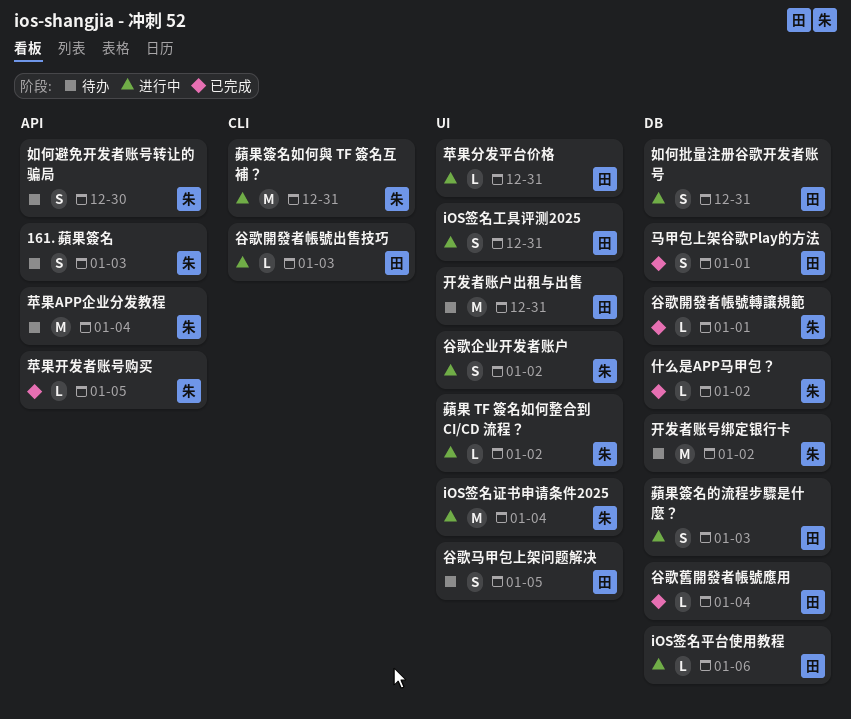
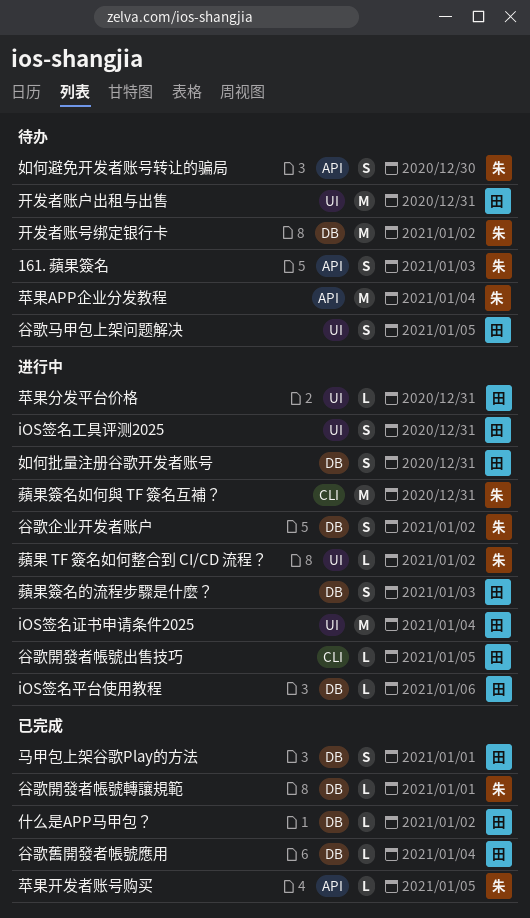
iOS签名证书申请条件2025, owner: 朱 -> 田
什么是APP马甲包？, owner: 朱 -> 田
谷歌企业开发者账户, label: UI -> DB
谷歌開發者帳號出售技巧, due: Jan 3 -> Jan 5

